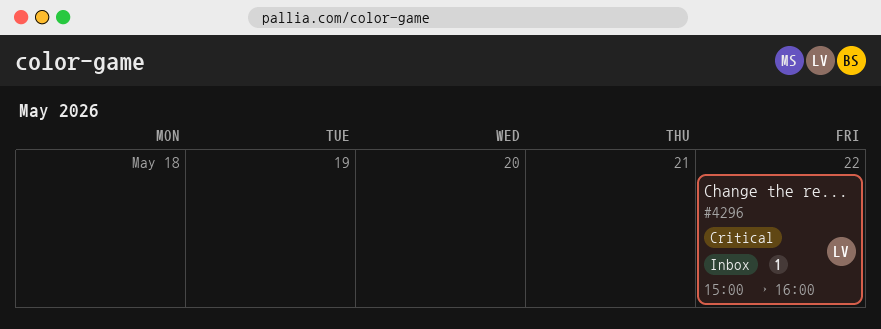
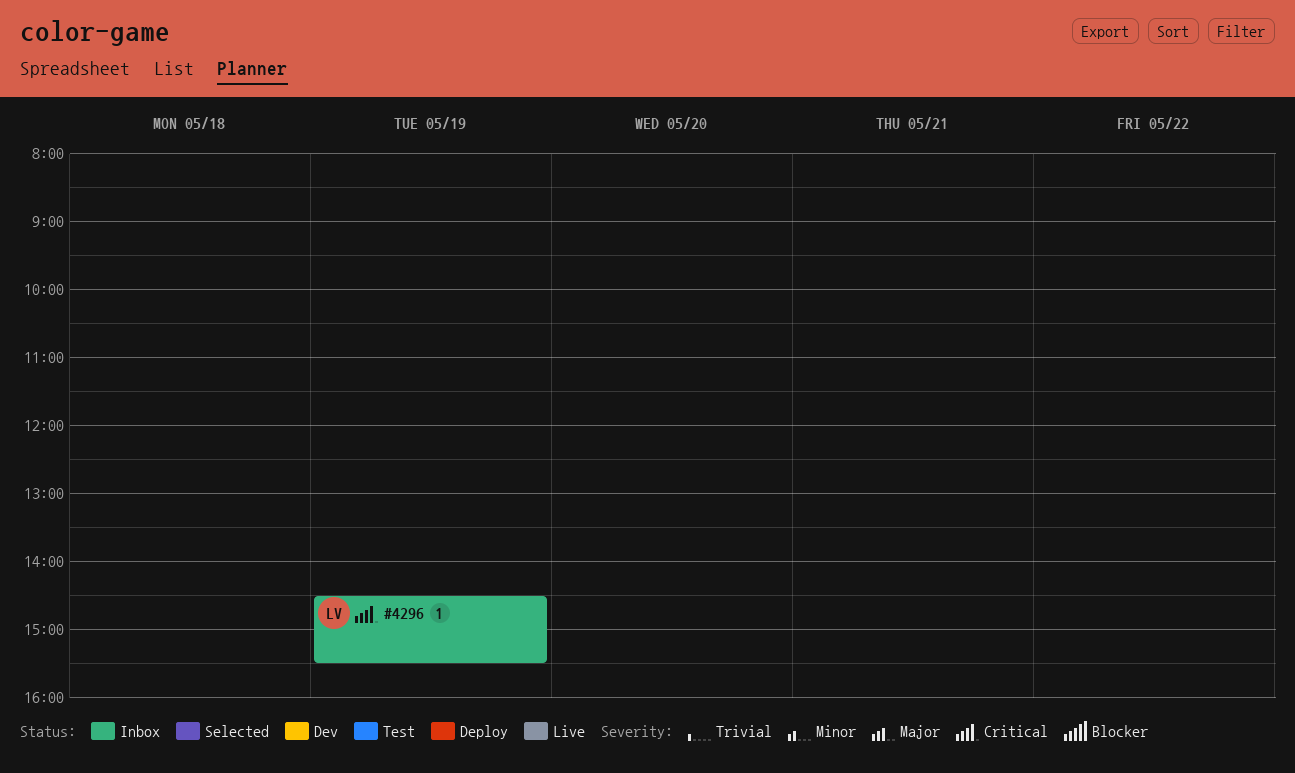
#4296, day: May 22 -> May 19
#4296, begins: 15:00 -> 14:30
#4296, ends: 16:00 -> 15:30

